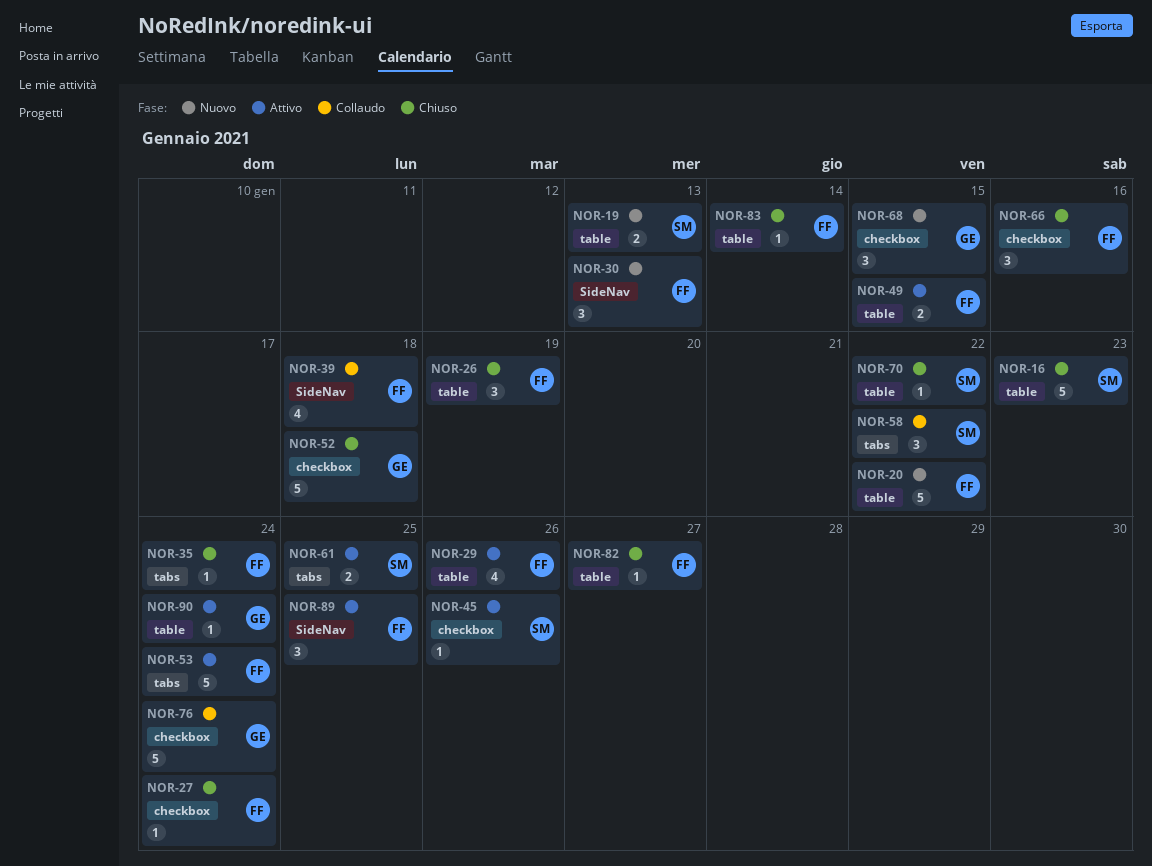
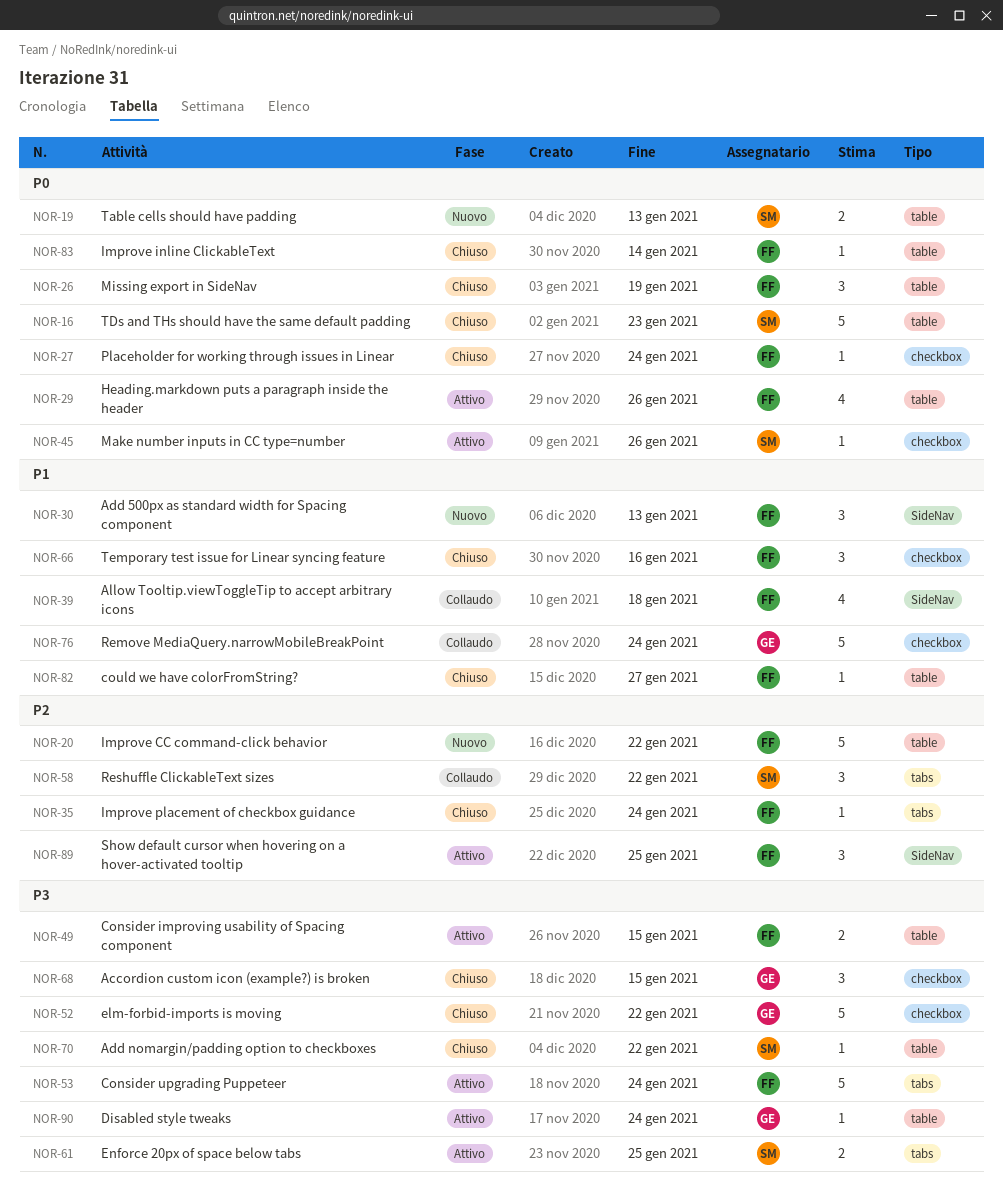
NOR-52, due: Jan 18 -> Jan 22
NOR-68, status: Nuovo -> Chiuso

